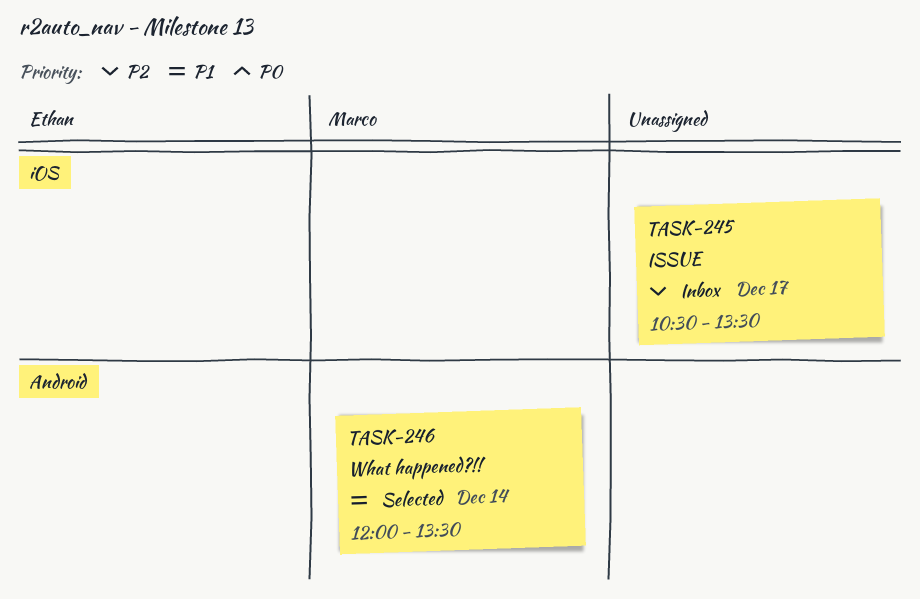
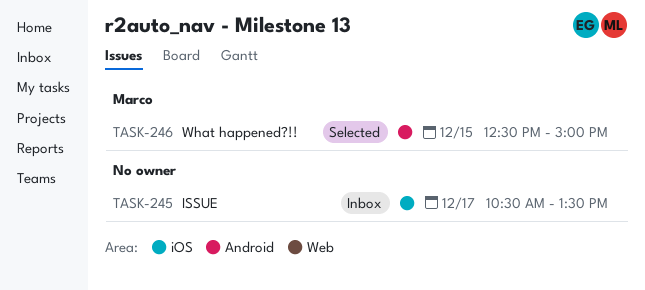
TASK-246, day: Dec 14 -> Dec 15
TASK-246, begins: 12:00 -> 12:30
TASK-246, ends: 13:30 -> 15:00

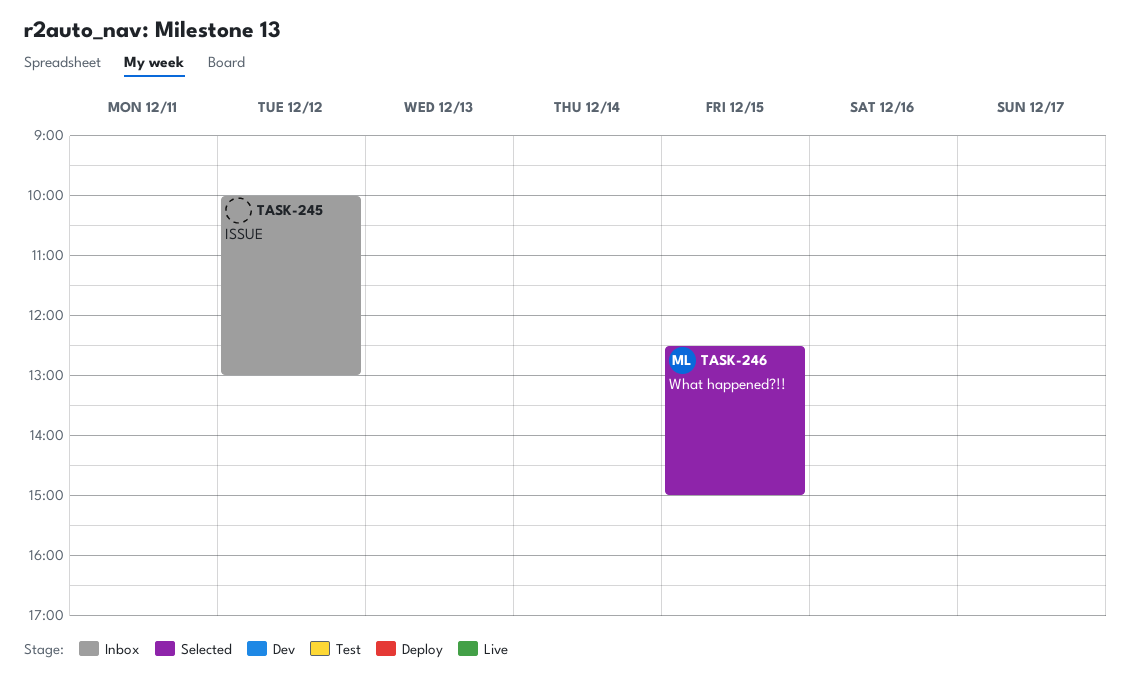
TASK-245, day: Dec 17 -> Dec 12
TASK-245, begins: 10:30 -> 10:00
TASK-245, ends: 13:30 -> 13:00

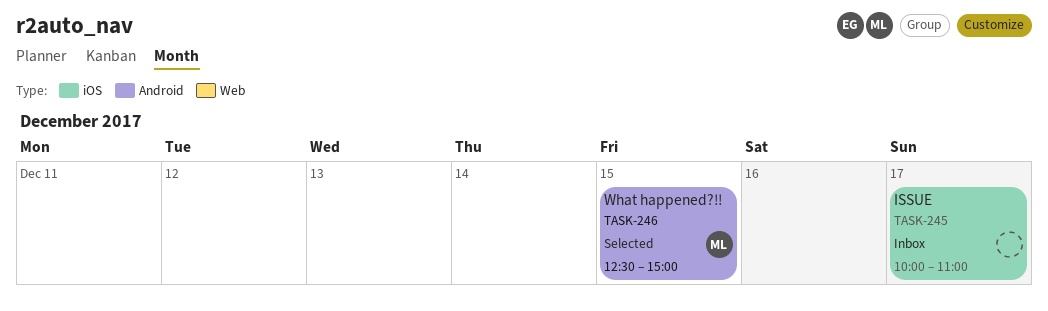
TASK-245, day: Dec 12 -> Dec 17
TASK-245, ends: 13:00 -> 11:00

